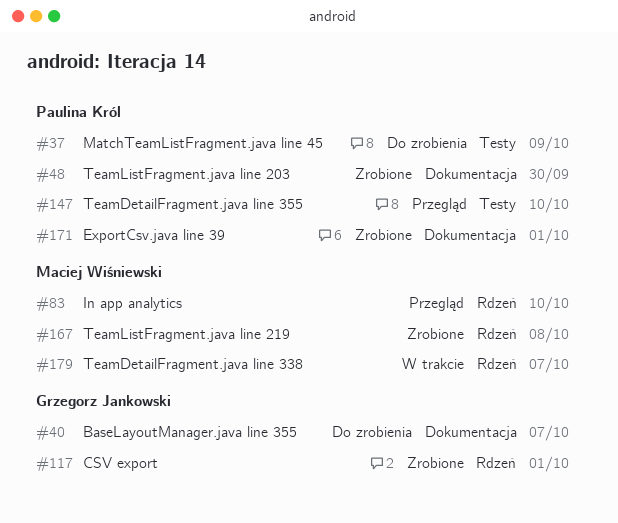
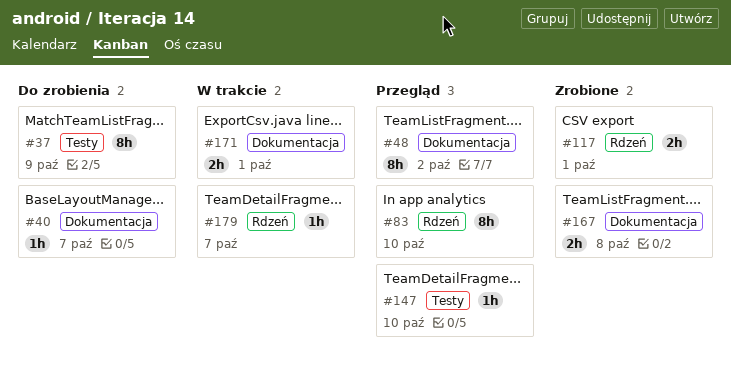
#48, status: Zrobione -> Przegląd
#48, due: Sep 30 -> Oct 2
#167, label: Rdzeń -> Dokumentacja
#171, status: Zrobione -> W trakcie

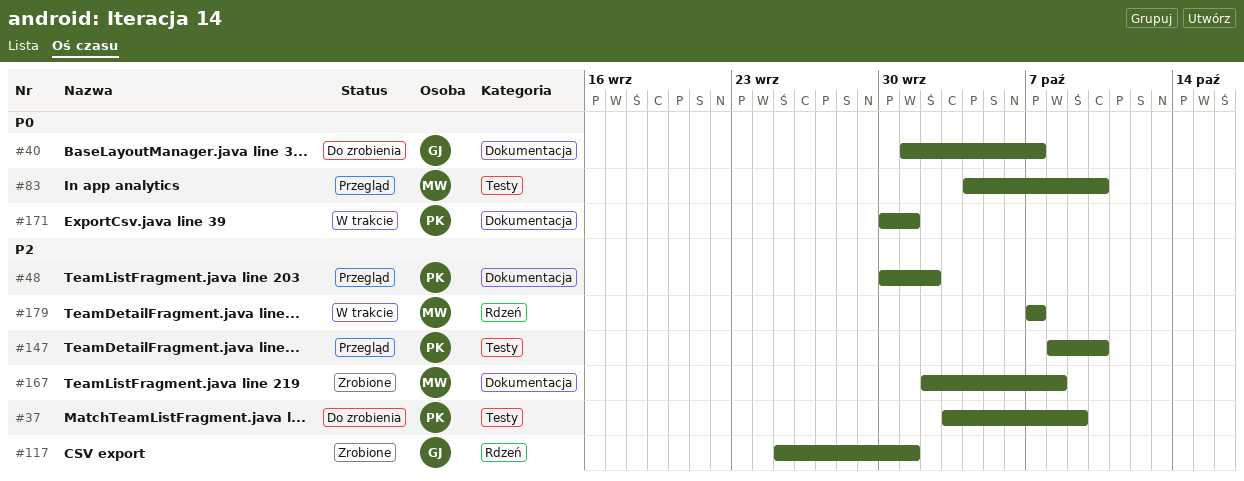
#83, label: Rdzeń -> Testy

